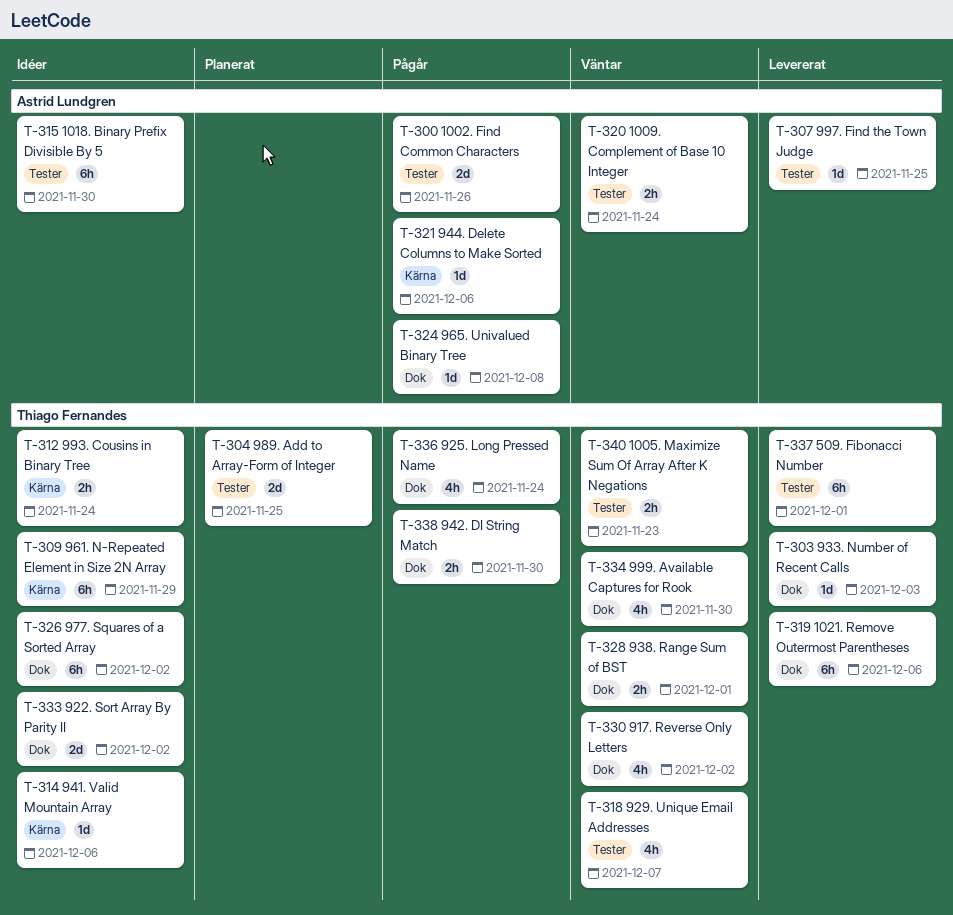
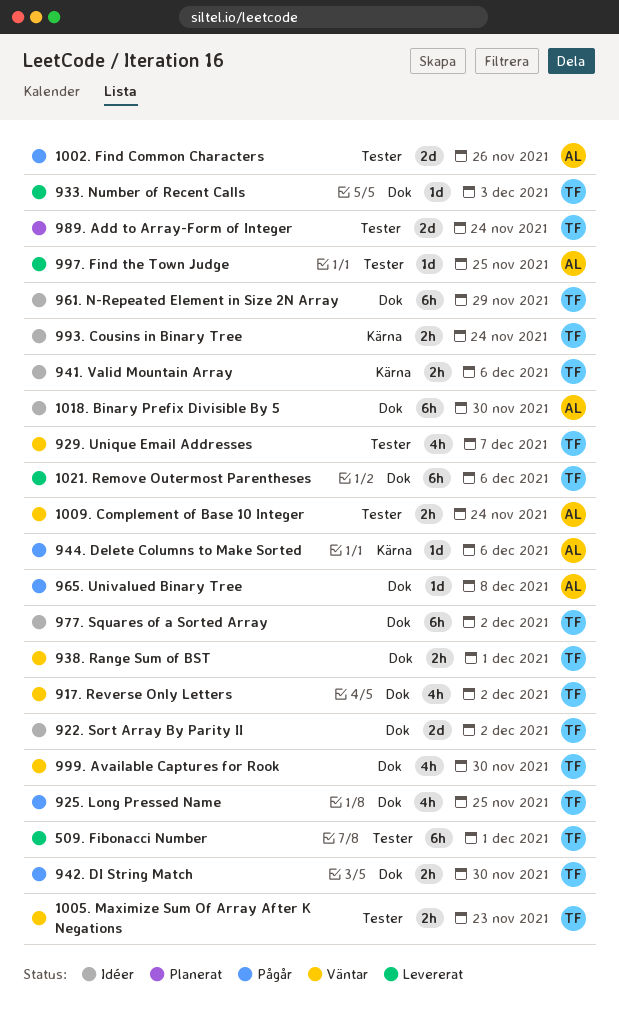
1018. Binary Prefix Divisible By 5, label: Tester -> Dok
925. Long Pressed Name, due: Nov 24 -> Nov 25
941. Valid Mountain Array, estimate: 1d -> 2h
961. N-Repeated Element in Size 2N Array, label: Kärna -> Dok
989. Add to Array-Form of Integer, due: Nov 25 -> Nov 24

